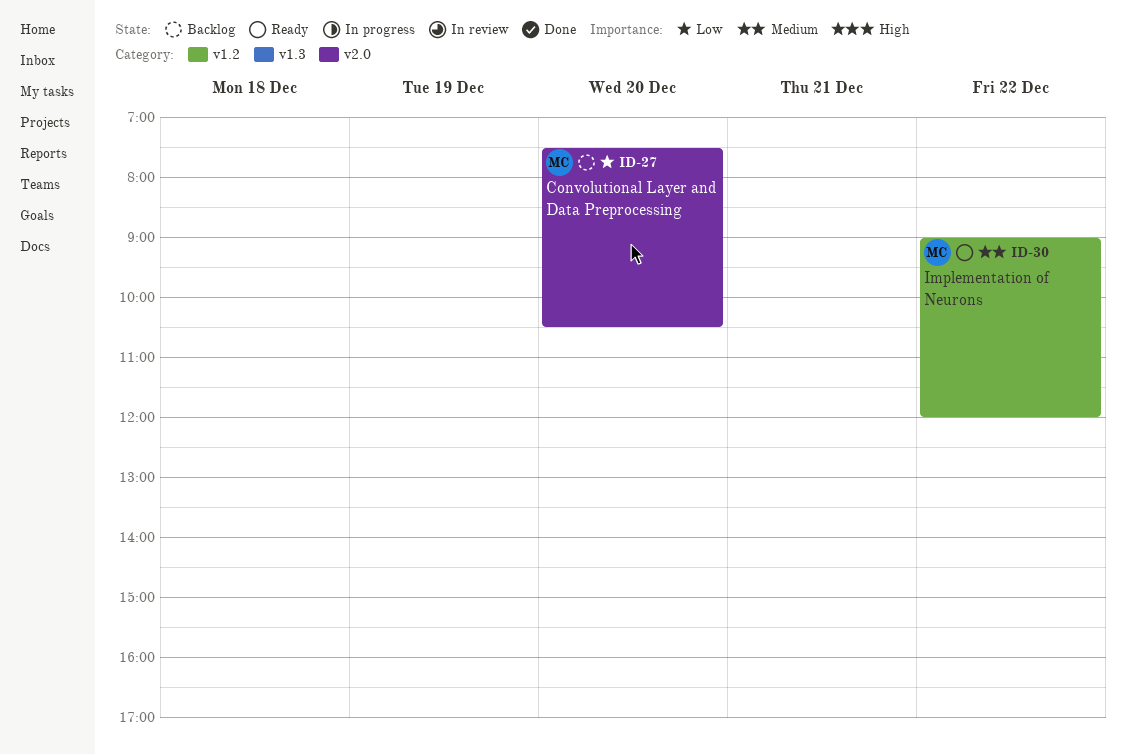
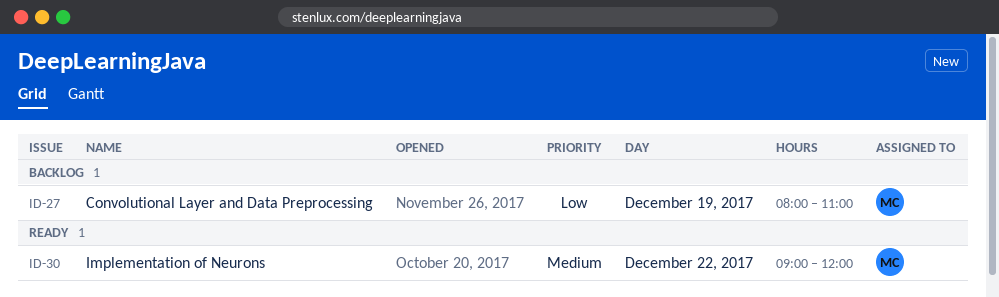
ID-27, day: Dec 20 -> Dec 19
ID-27, begins: 07:30 -> 08:00
ID-27, ends: 10:30 -> 11:00

